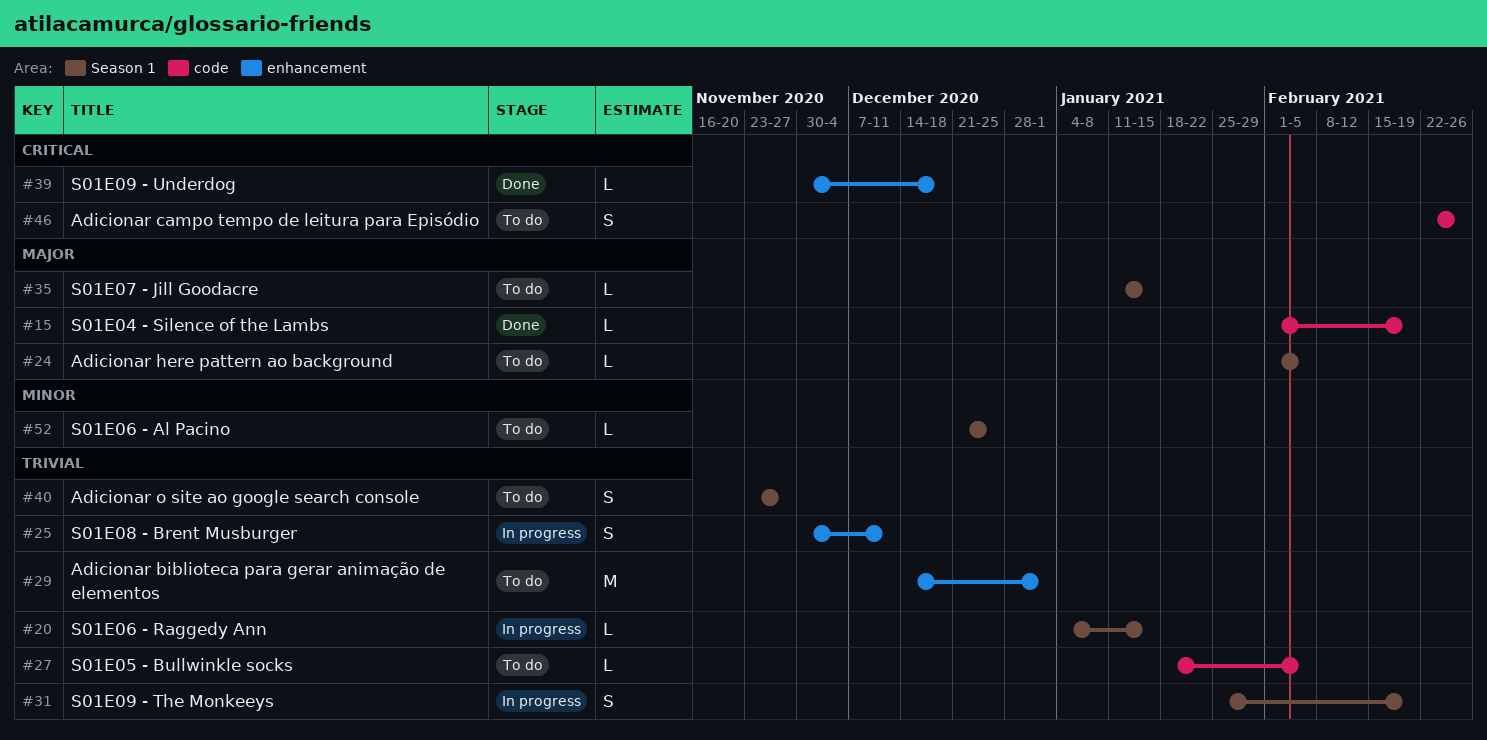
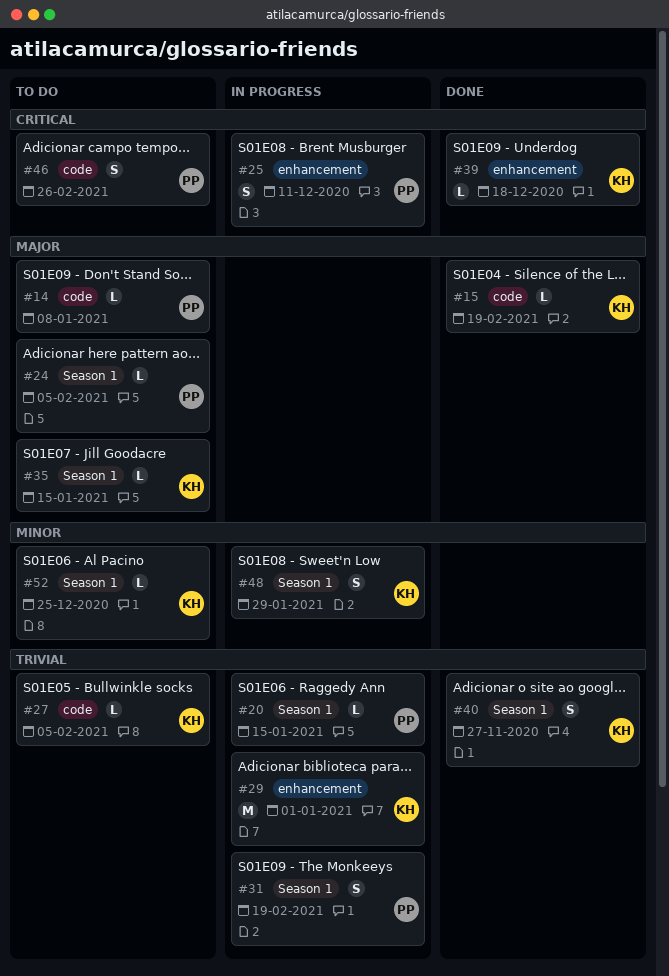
#14: none -> present
#25, priority: Trivial -> Critical
#29, status: To do -> In progress
#40, status: To do -> Done
#48: none -> present

